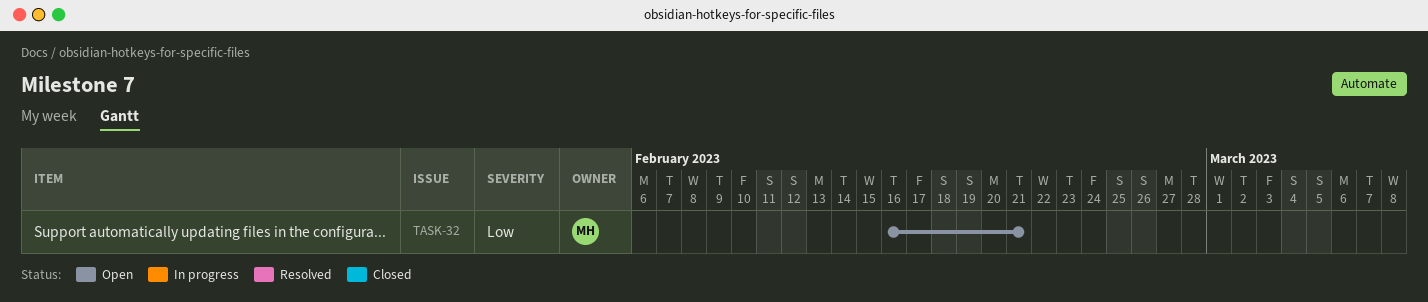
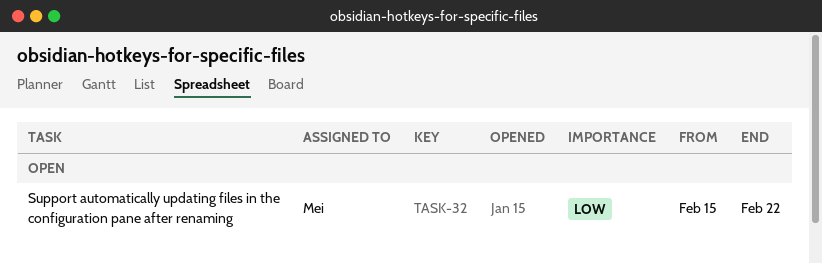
TASK-32, start: Feb 16 -> Feb 15
TASK-32, due: Feb 21 -> Feb 22

